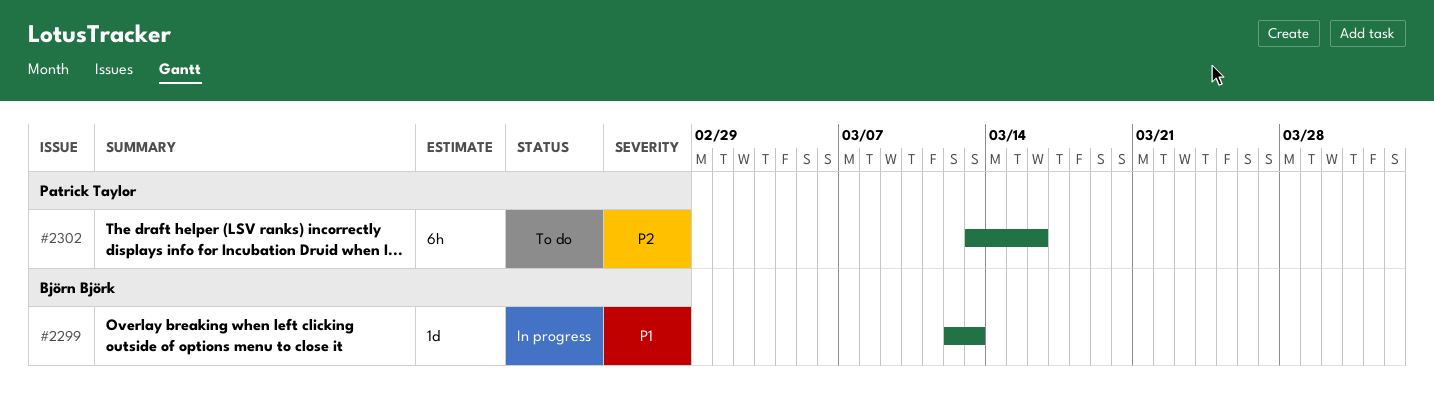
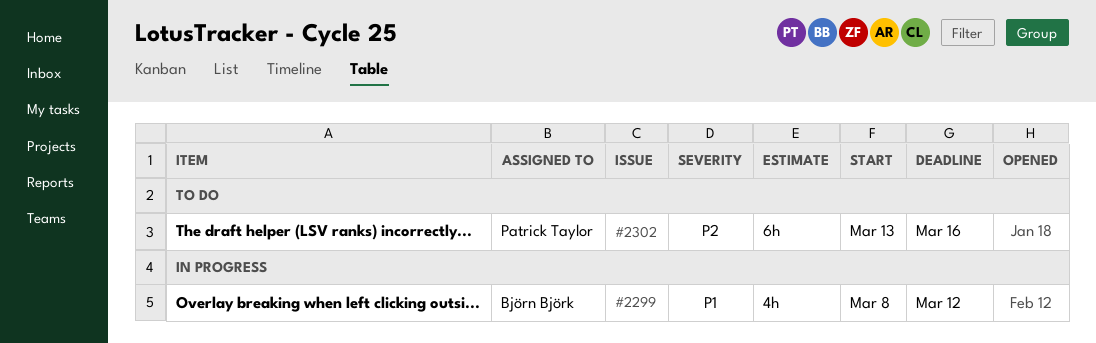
#2299, estimate: 1d -> 4h
#2299, start: Mar 12 -> Mar 8
#2299, due: Mar 13 -> Mar 12

